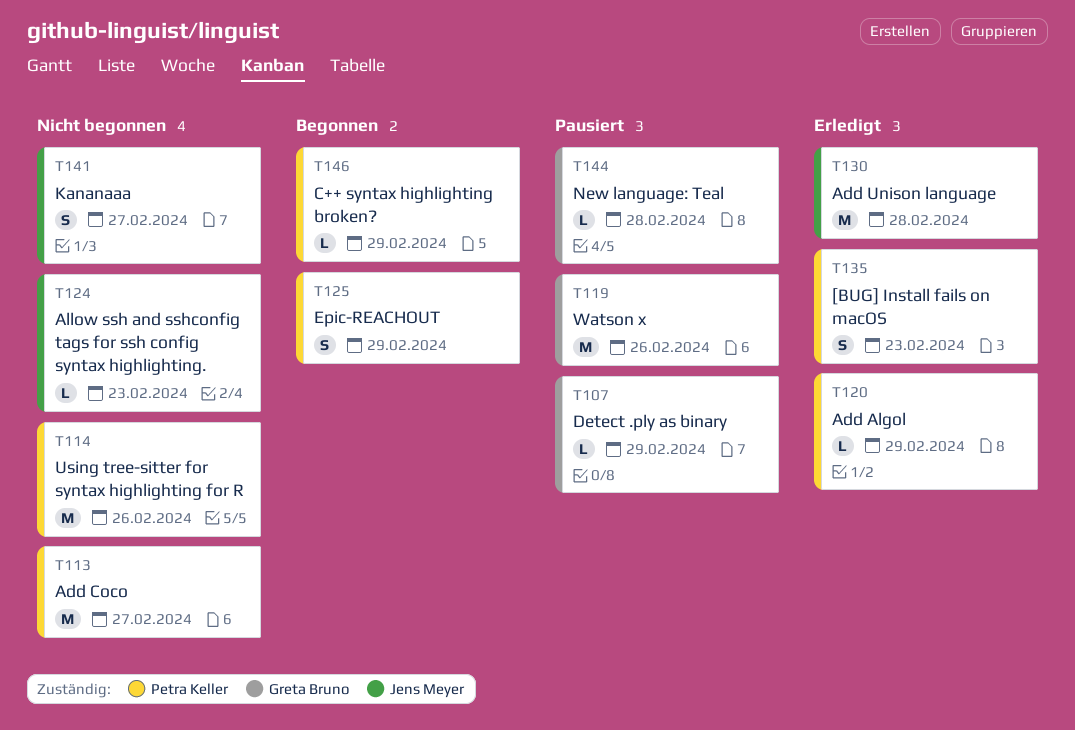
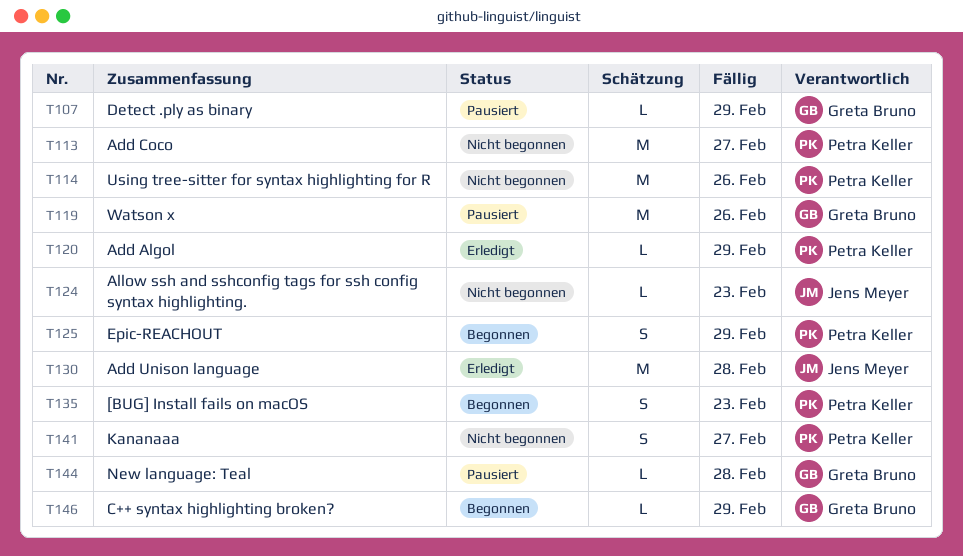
T135, status: Erledigt -> Begonnen
T141, owner: Jens Meyer -> Petra Keller
T146, owner: Petra Keller -> Greta Bruno

